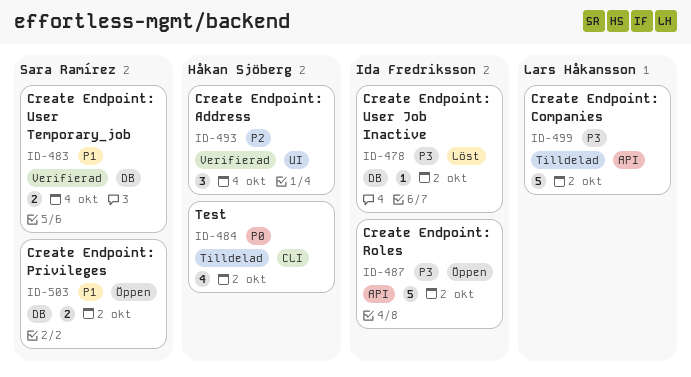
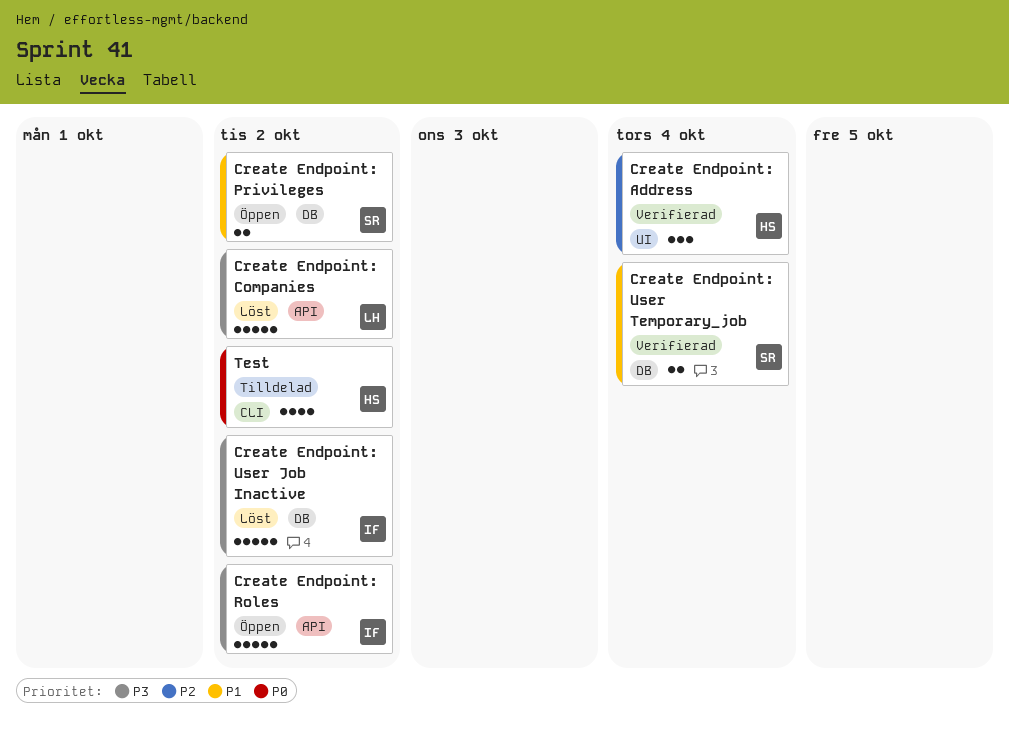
Create Endpoint: Companies, status: Tilldelad -> Löst
Create Endpoint: User Job Inactive, estimate: 1 -> 5

